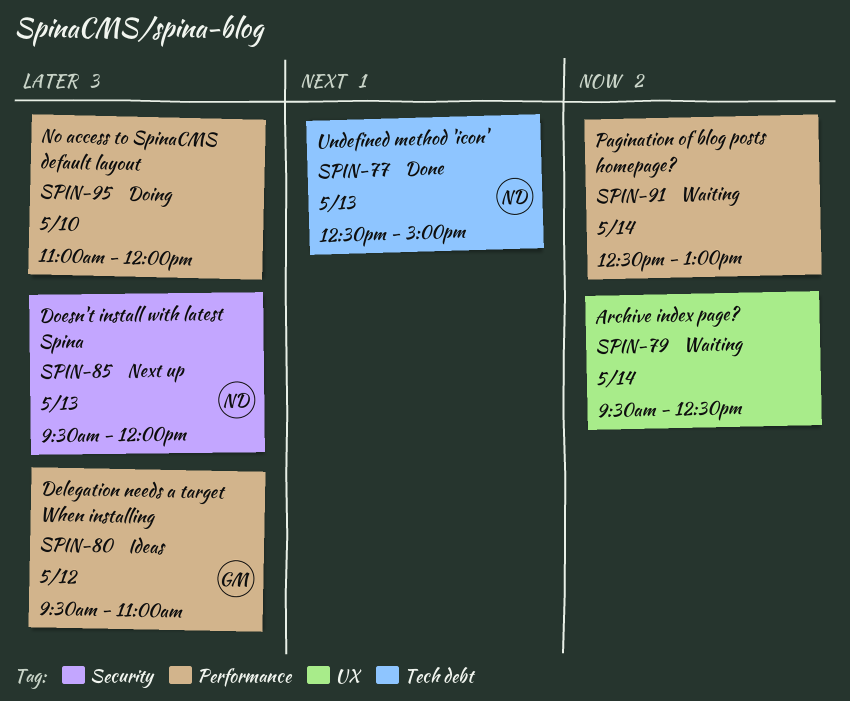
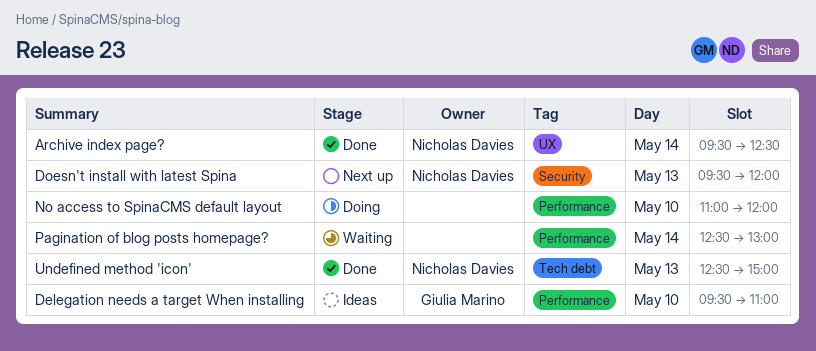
Archive index page?, status: Waiting -> Done
Archive index page?, owner: none -> Nicholas Davies
Delegation needs a target When installing, day: May 12 -> May 10

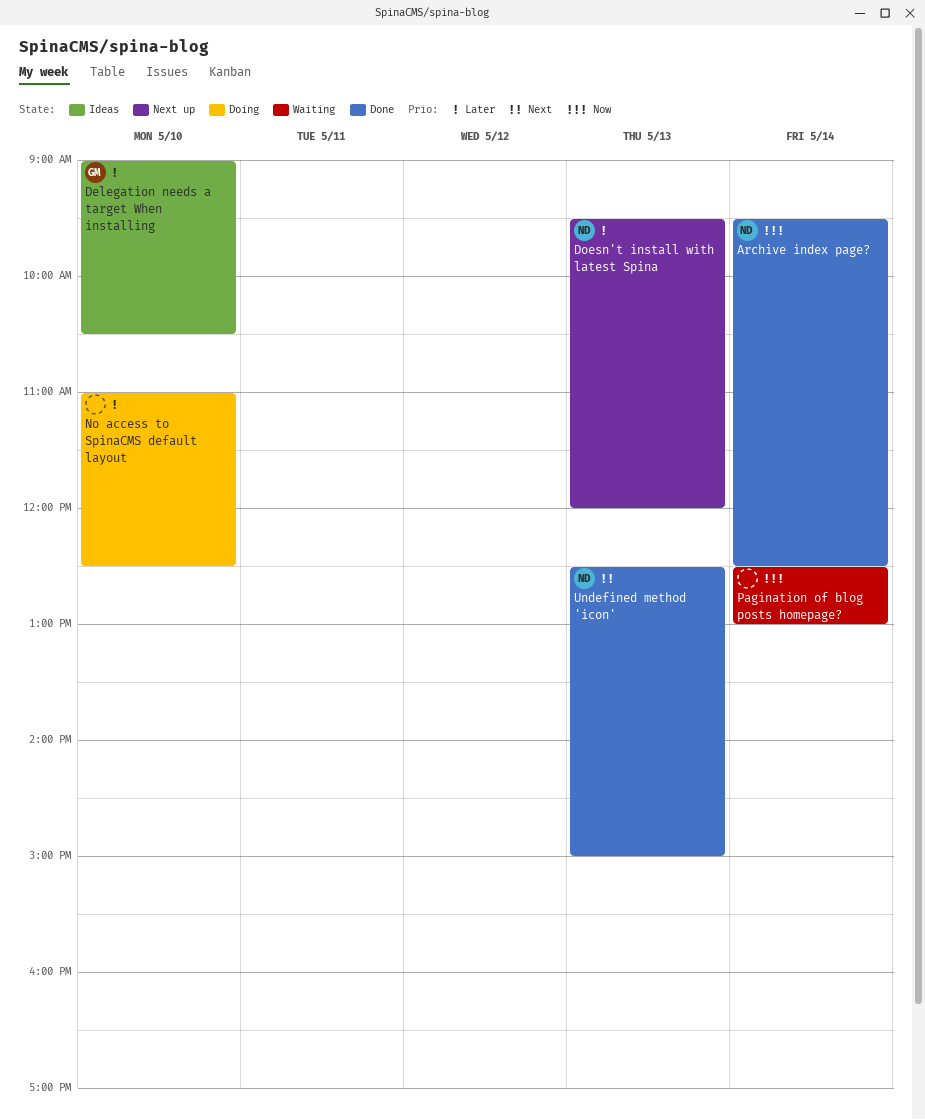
Delegation needs a target When installing, begins: 09:30 -> 09:00
Delegation needs a target When installing, ends: 11:00 -> 10:30
No access to SpinaCMS default layout, ends: 12:00 -> 12:30

